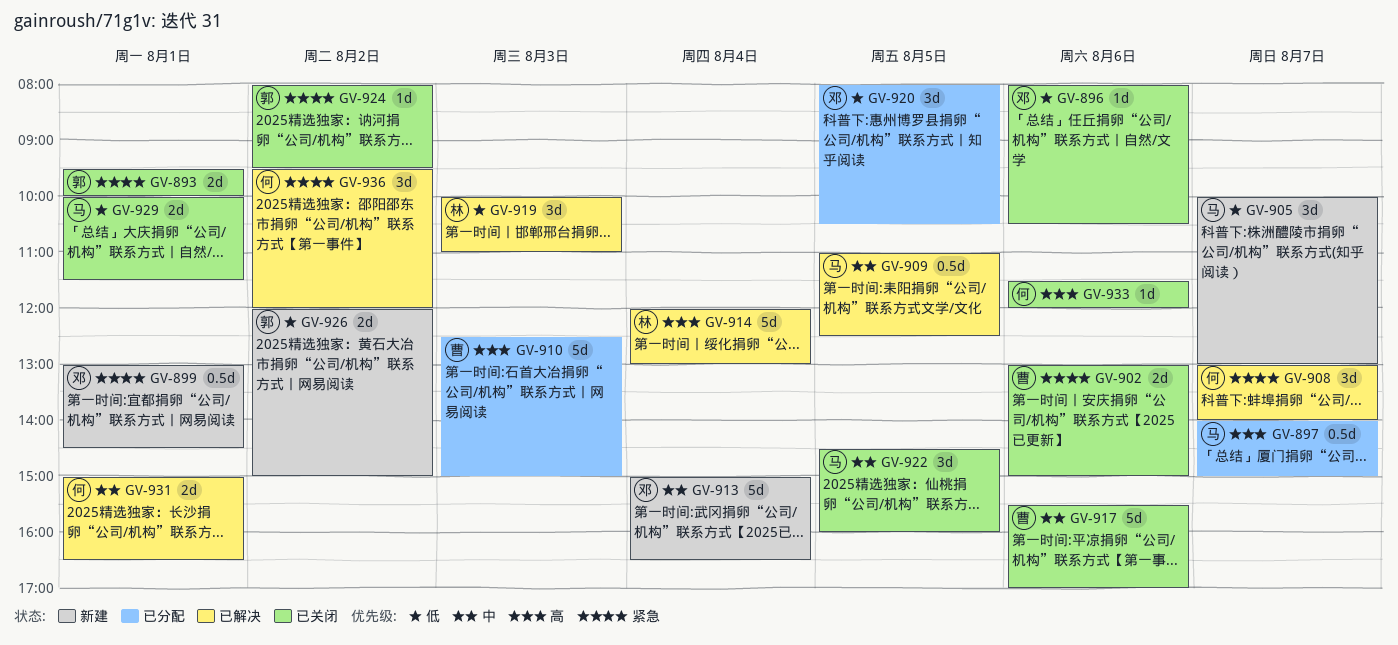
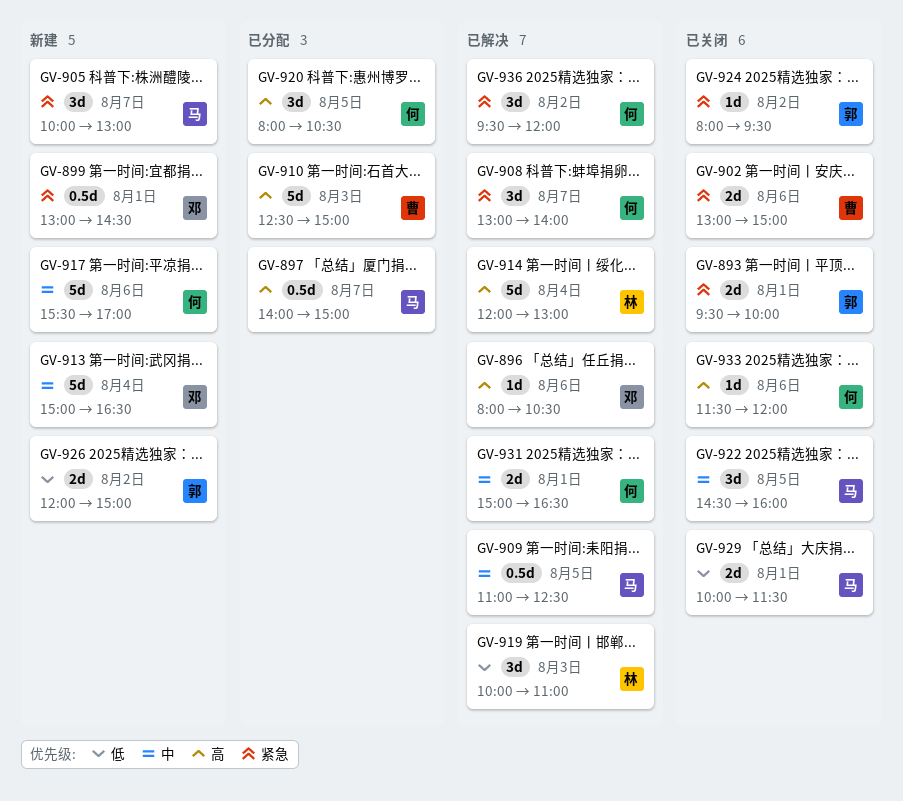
GV-896, status: 已关闭 -> 已解决
GV-896, priority: 低 -> 高
GV-905, priority: 低 -> 紧急
GV-917, status: 已关闭 -> 新建
GV-917, owner: 曹 -> 何
GV-920, owner: 邓 -> 何
GV-920, priority: 低 -> 高

